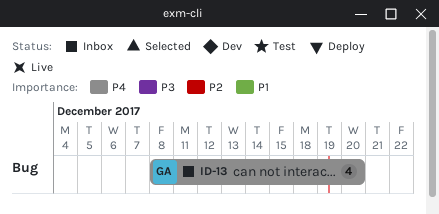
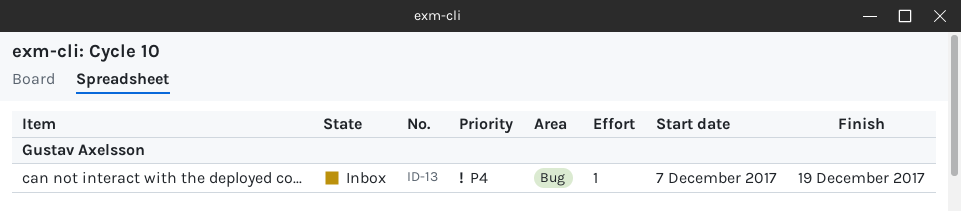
ID-13, estimate: 4 -> 1
ID-13, start: Dec 8 -> Dec 7
ID-13, due: Dec 20 -> Dec 19

